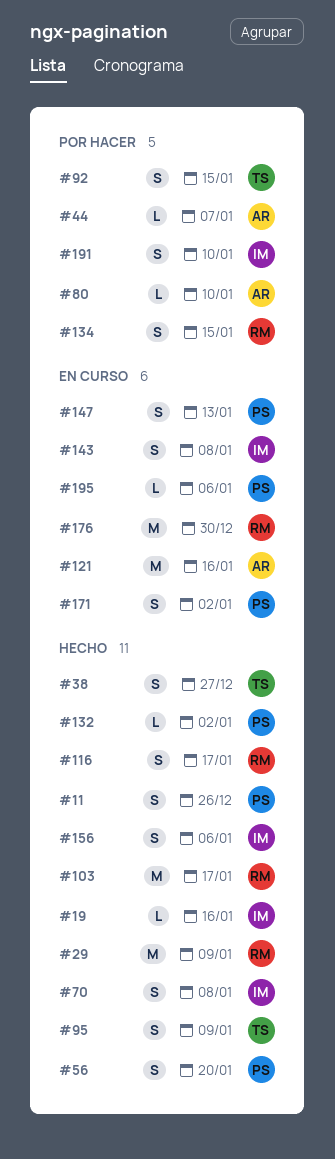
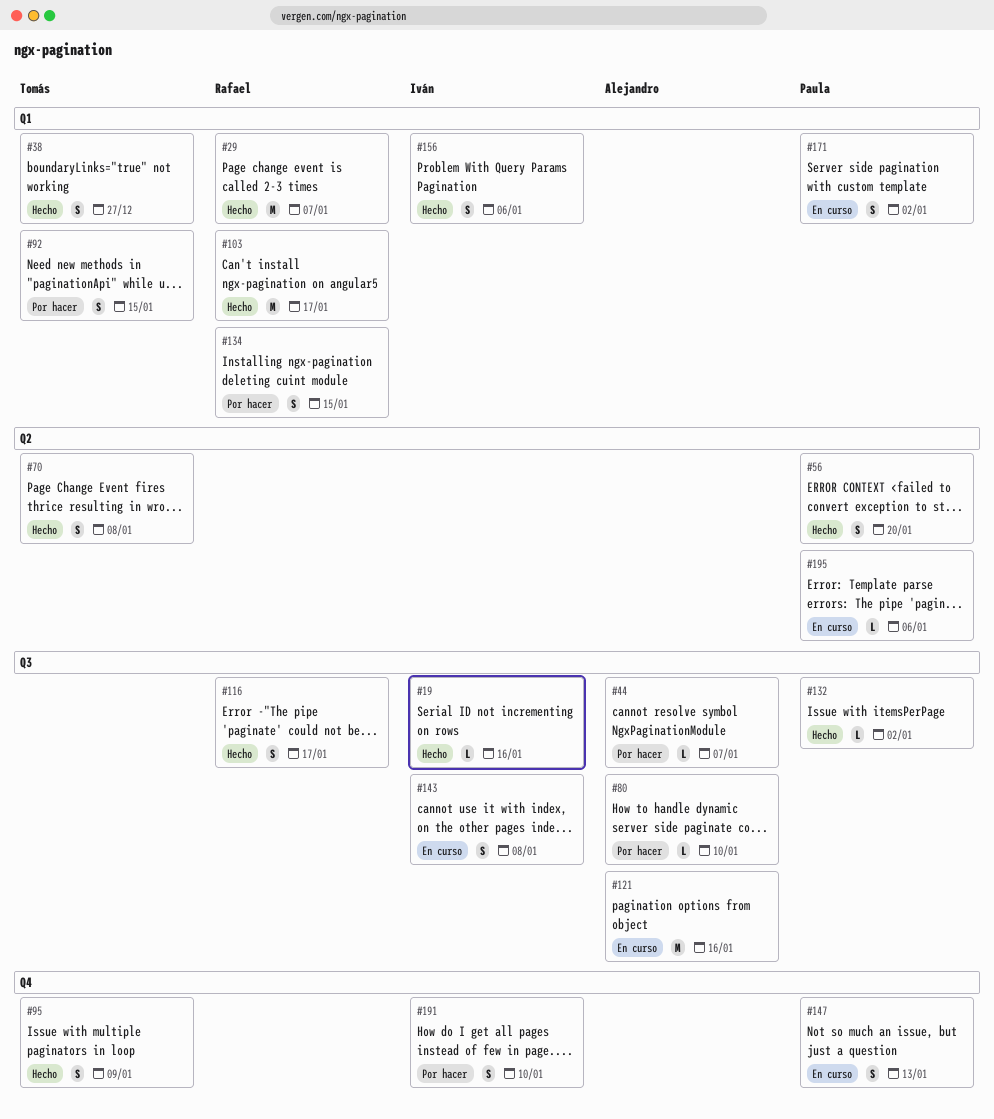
#11: present -> none
#29, due: Jan 9 -> Jan 7
#70, owner: Iván -> Tomás
#176: present -> none

